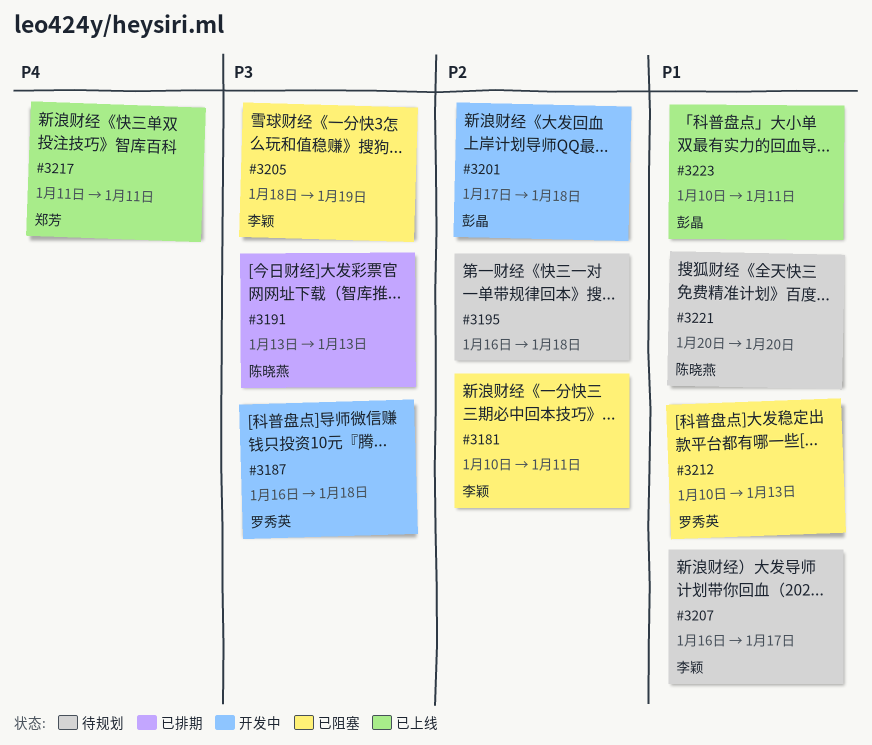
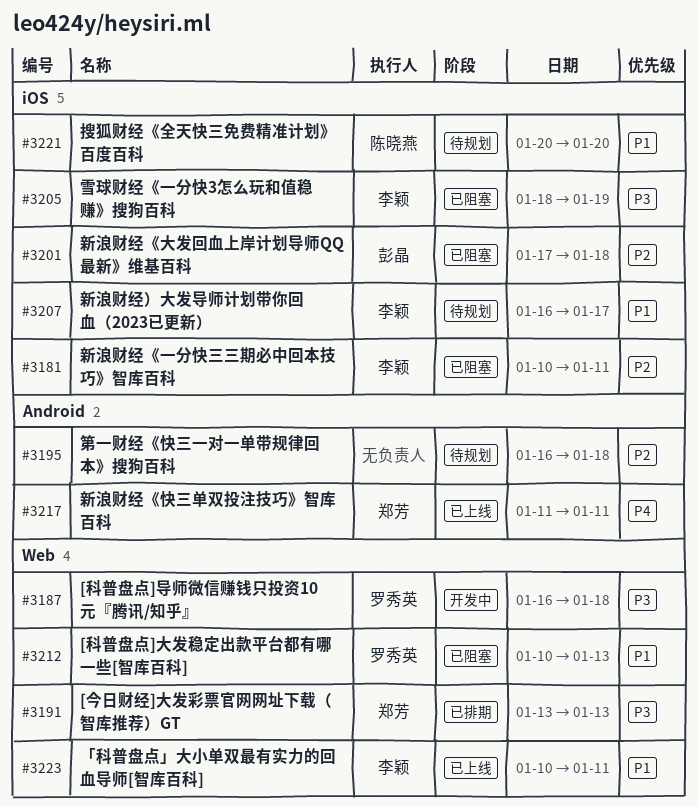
#3191, owner: 陈晓燕 -> 郑芳
#3201, status: 开发中 -> 已阻塞
#3223, owner: 彭晶 -> 李颖

